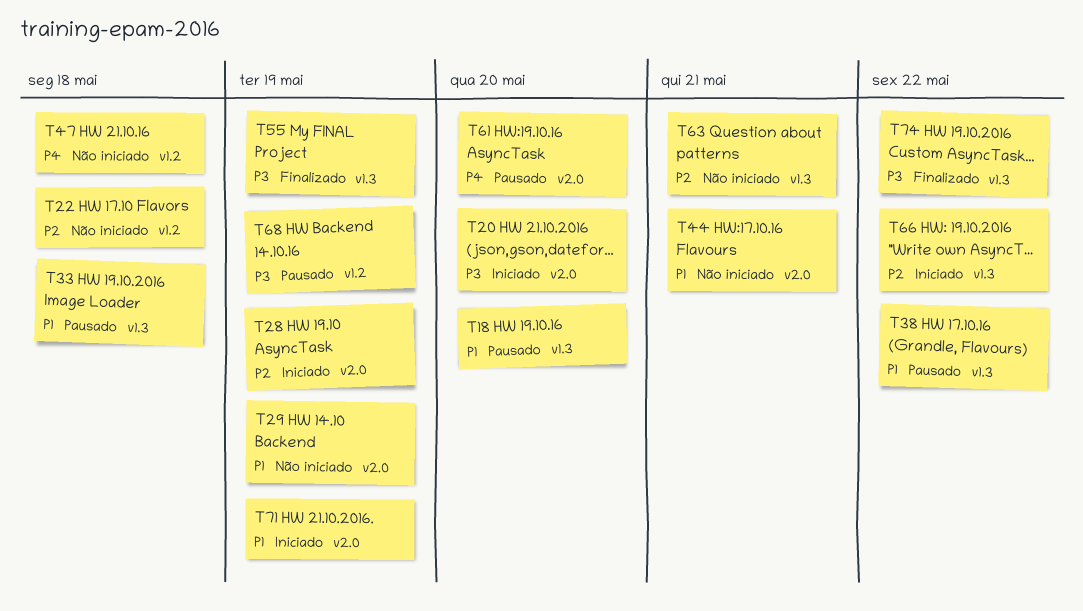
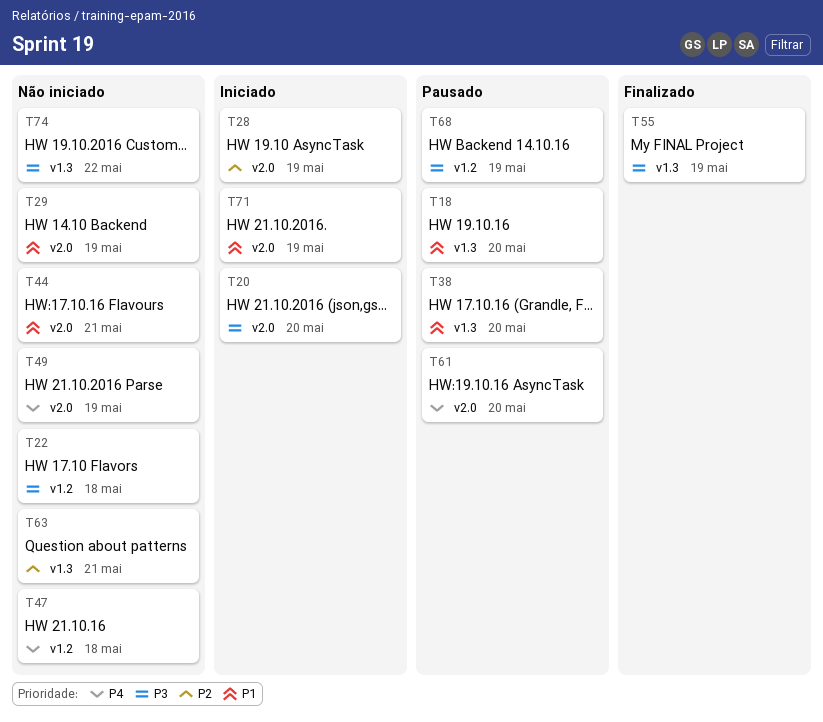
T22, priority: P2 -> P3
T33: present -> none
T38, due: May 22 -> May 20
T49: none -> present
T66: present -> none
T74, status: Finalizado -> Não iniciado

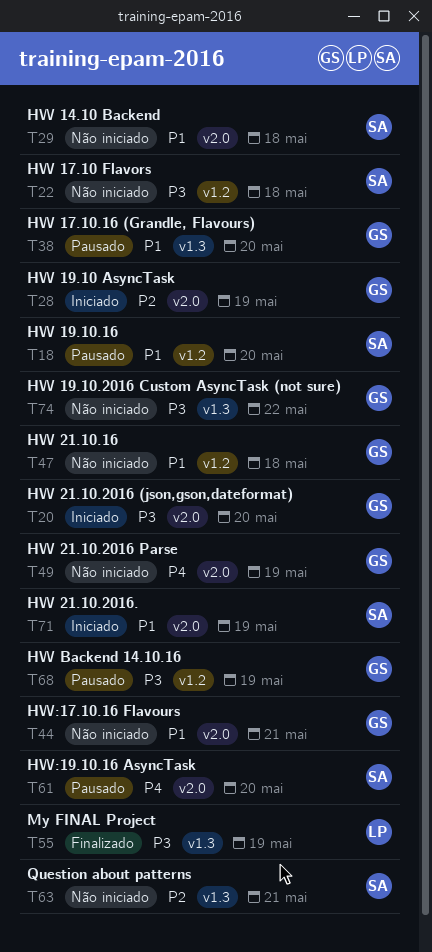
T18, label: v1.3 -> v1.2
T29, due: May 19 -> May 18
T47, priority: P4 -> P1

